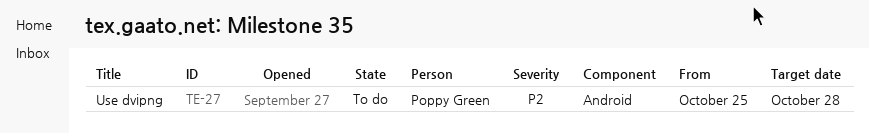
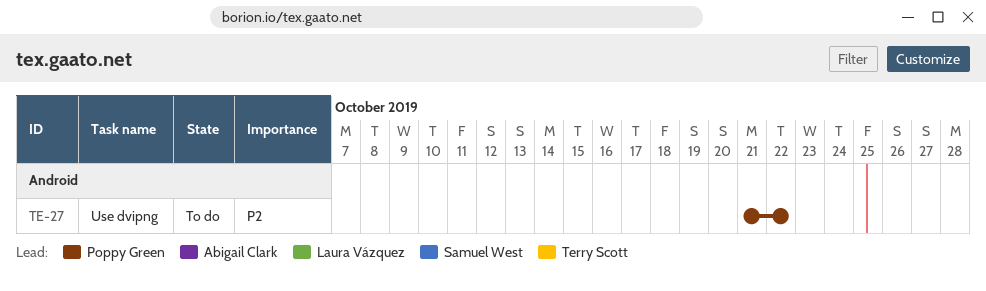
TE-27, start: Oct 25 -> Oct 21
TE-27, due: Oct 28 -> Oct 22

